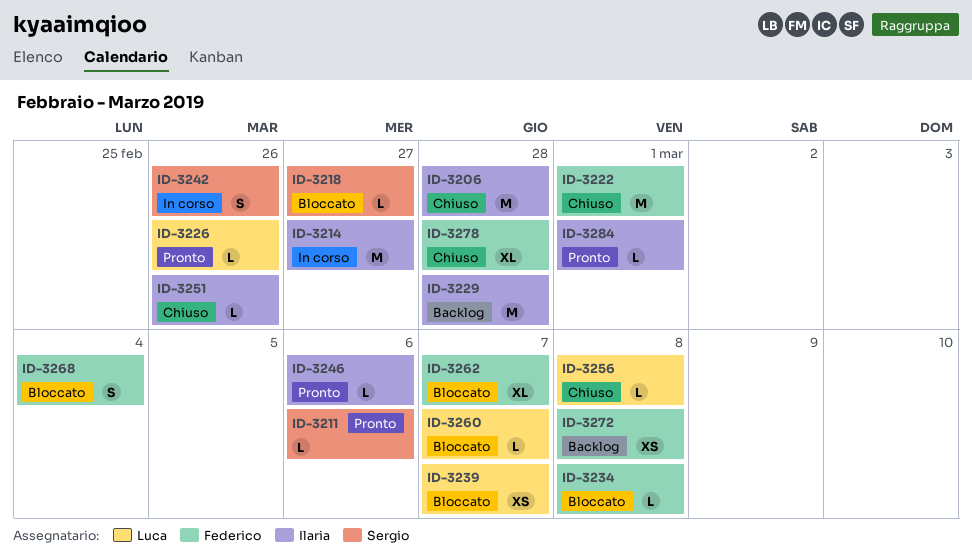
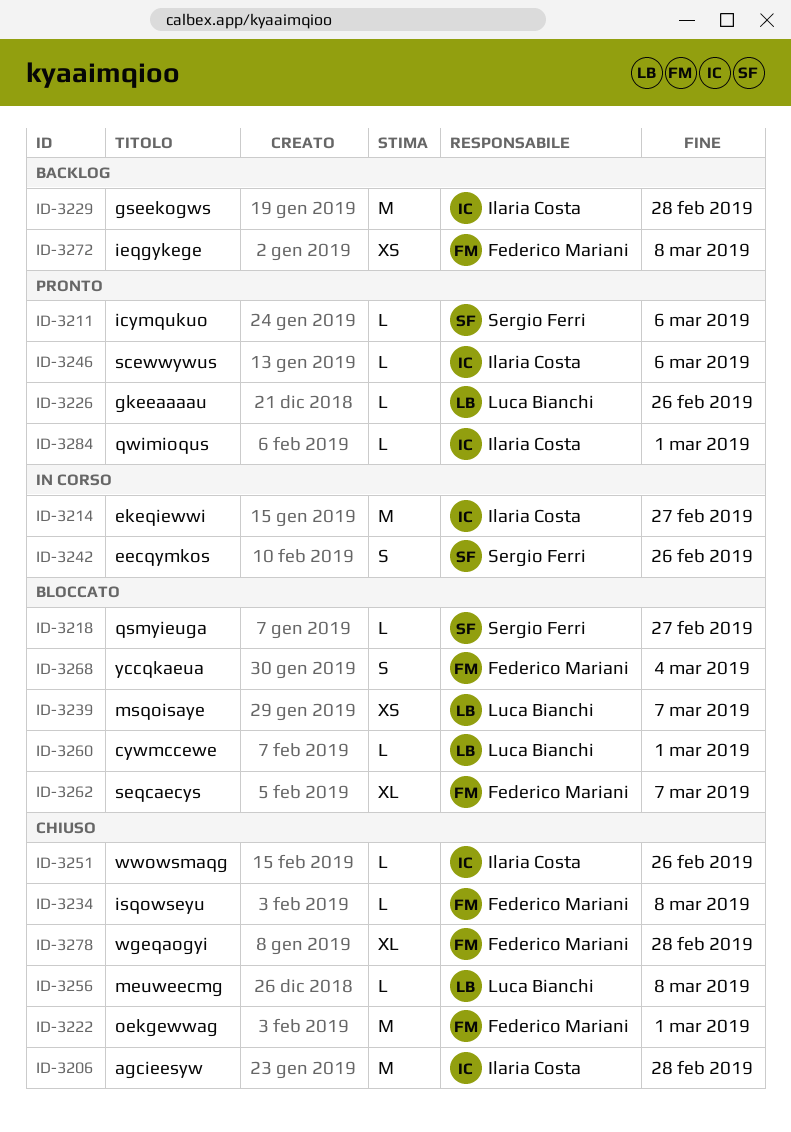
ID-3234, status: Bloccato -> Chiuso
ID-3260, due: Mar 7 -> Mar 1

